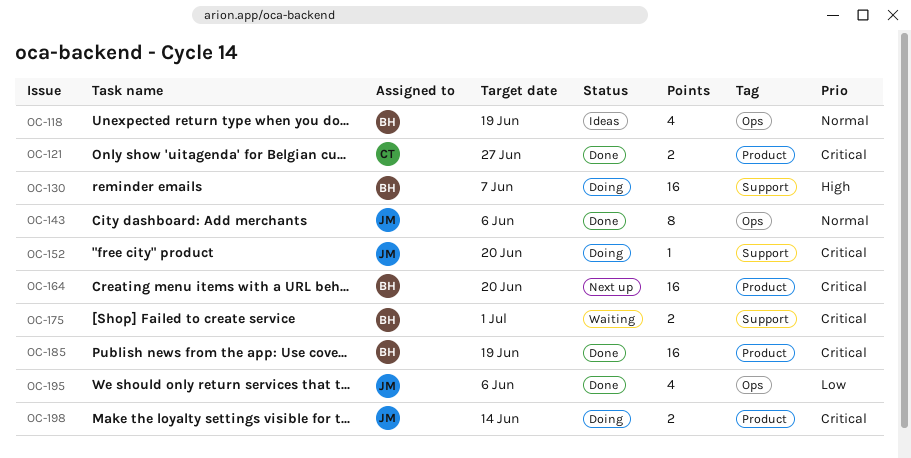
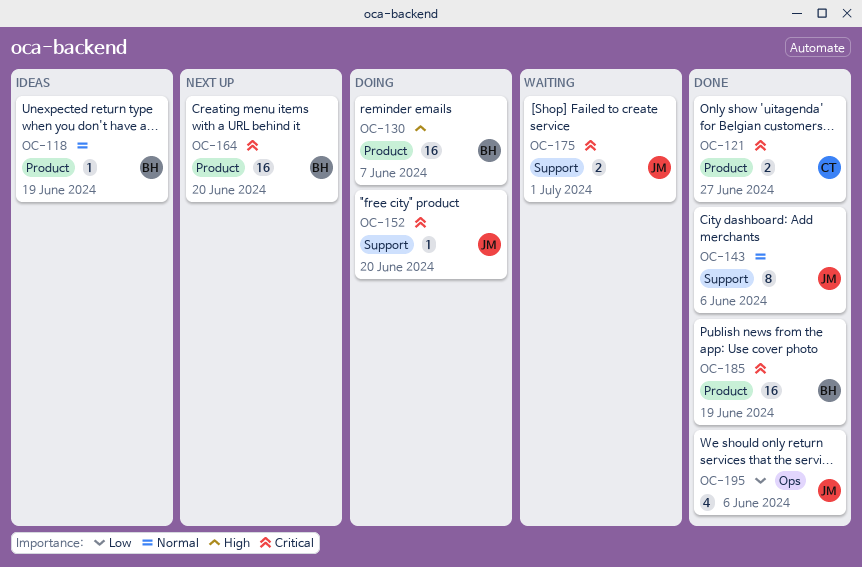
OC-118, label: Ops -> Product
OC-118, estimate: 4 -> 1
OC-130, label: Support -> Product
OC-143, label: Ops -> Support
OC-175, owner: BH -> JM
OC-198: present -> none

